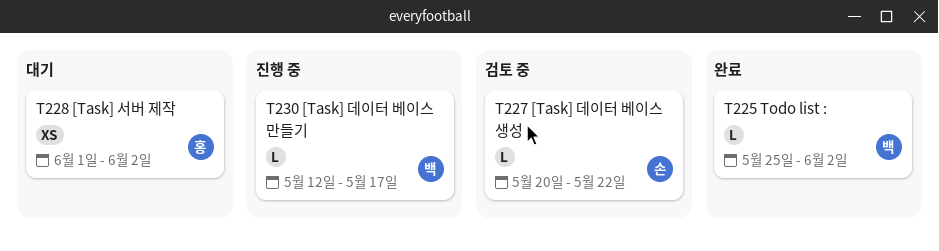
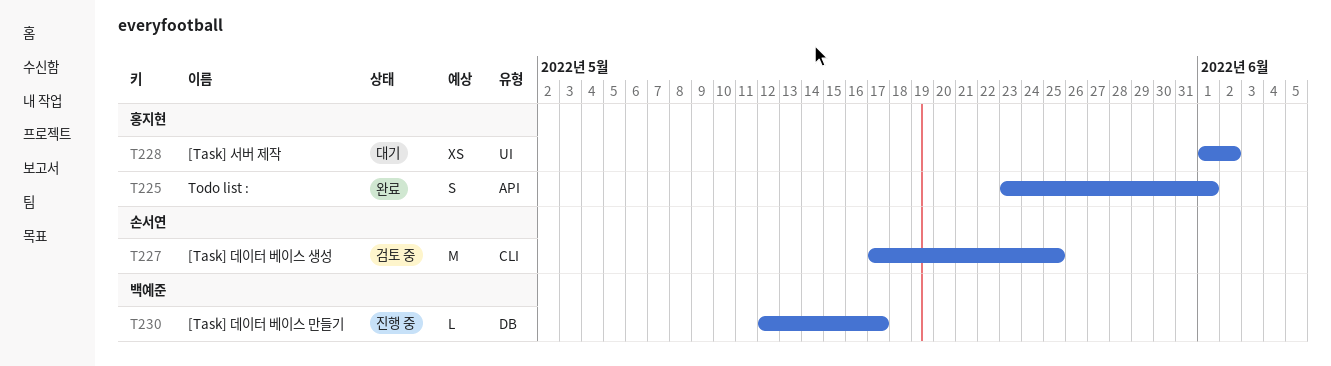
T225, owner: 백예준 -> 홍지현
T225, estimate: L -> S
T225, start: May 25 -> May 23
T225, due: Jun 2 -> Jun 1
T227, estimate: L -> M
T227, start: May 20 -> May 17
T227, due: May 22 -> May 25

